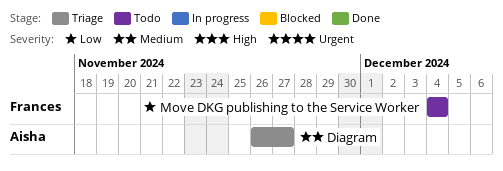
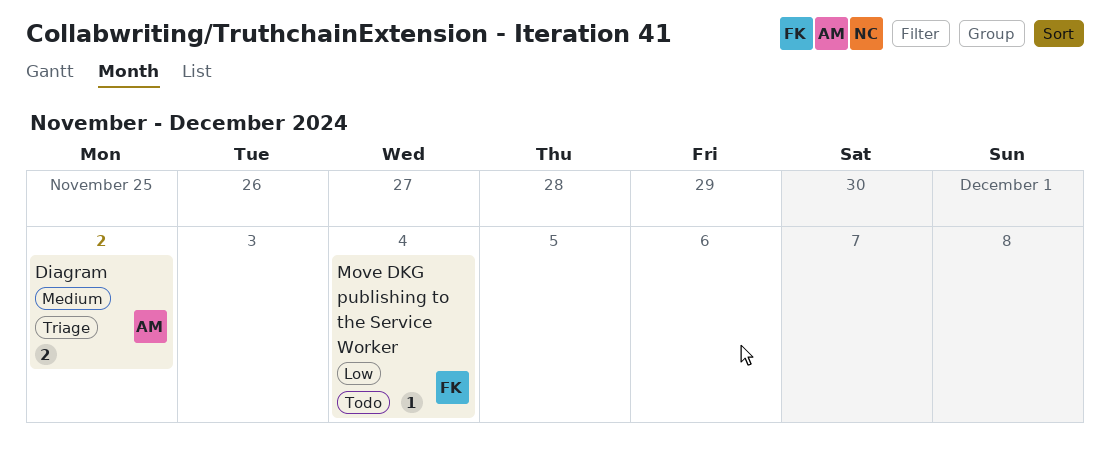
Diagram, due: Nov 27 -> Dec 2

